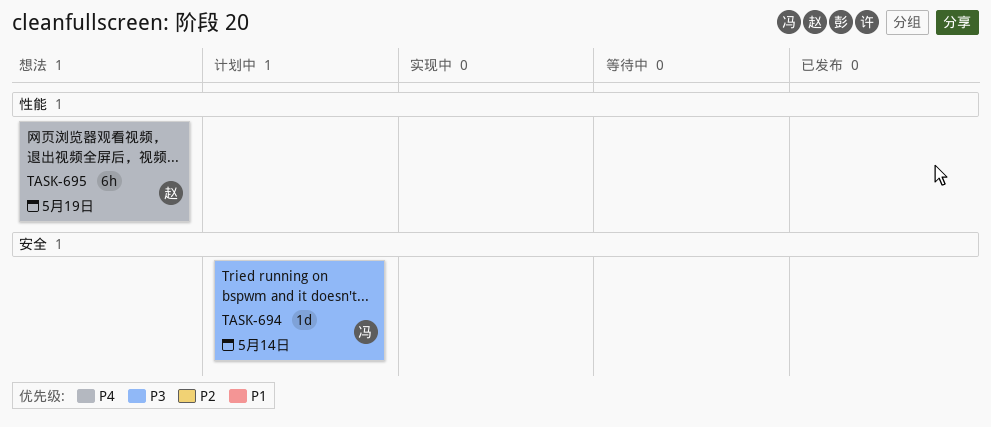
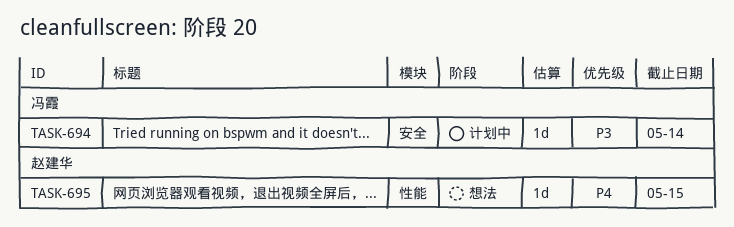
TASK-695, estimate: 6h -> 1d
TASK-695, due: May 19 -> May 15

